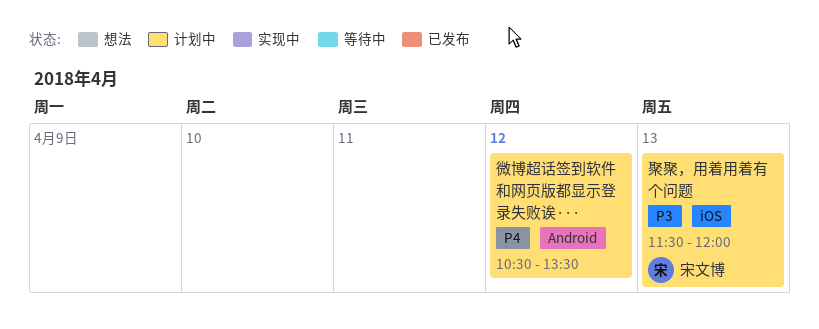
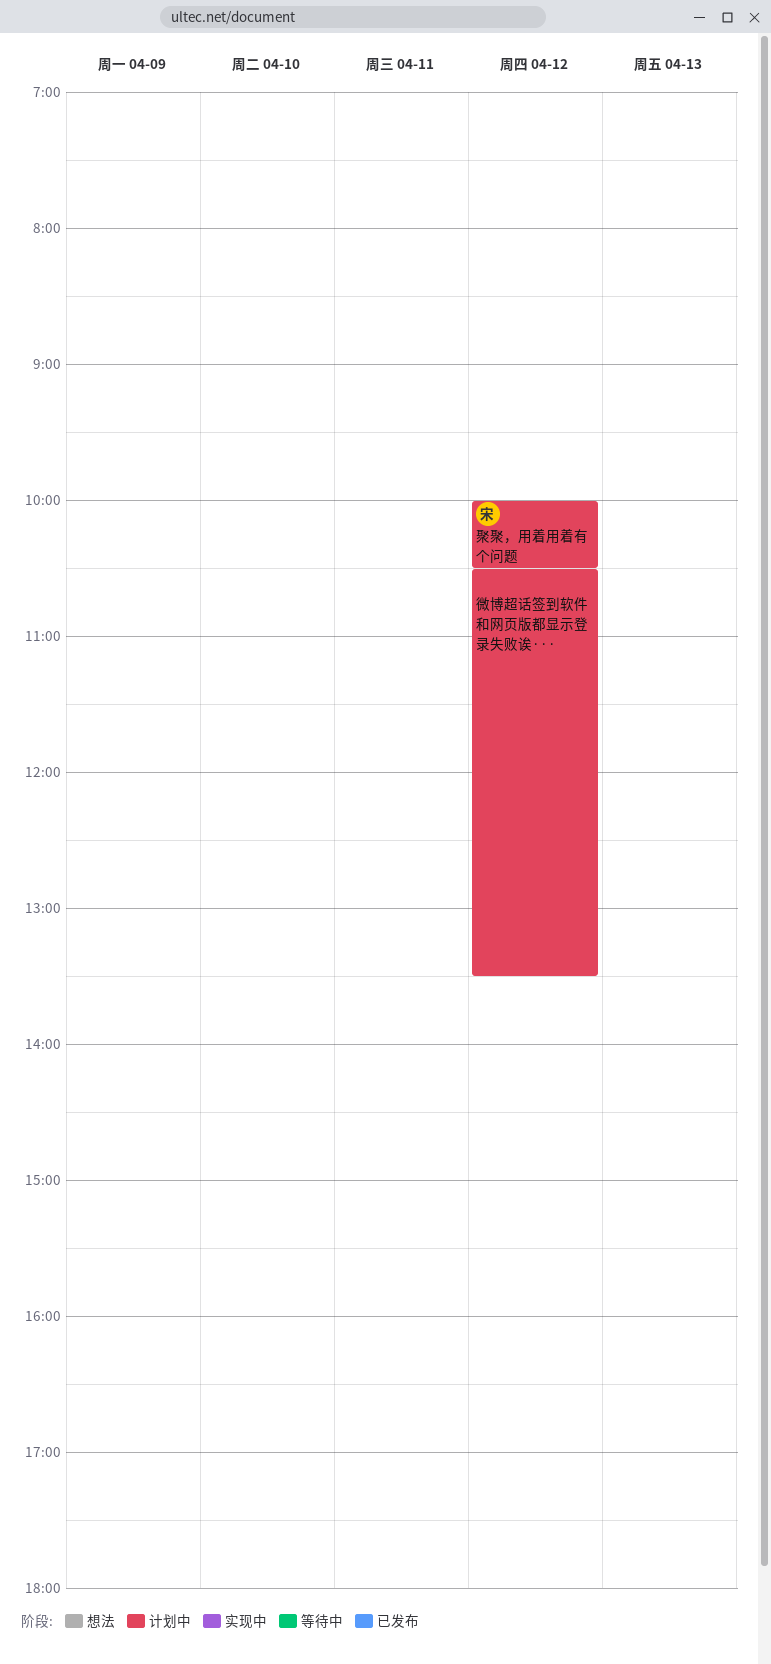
聚聚，用着用着有个问题, day: Apr 13 -> Apr 12
聚聚，用着用着有个问题, begins: 11:30 -> 10:00
聚聚，用着用着有个问题, ends: 12:00 -> 10:30

